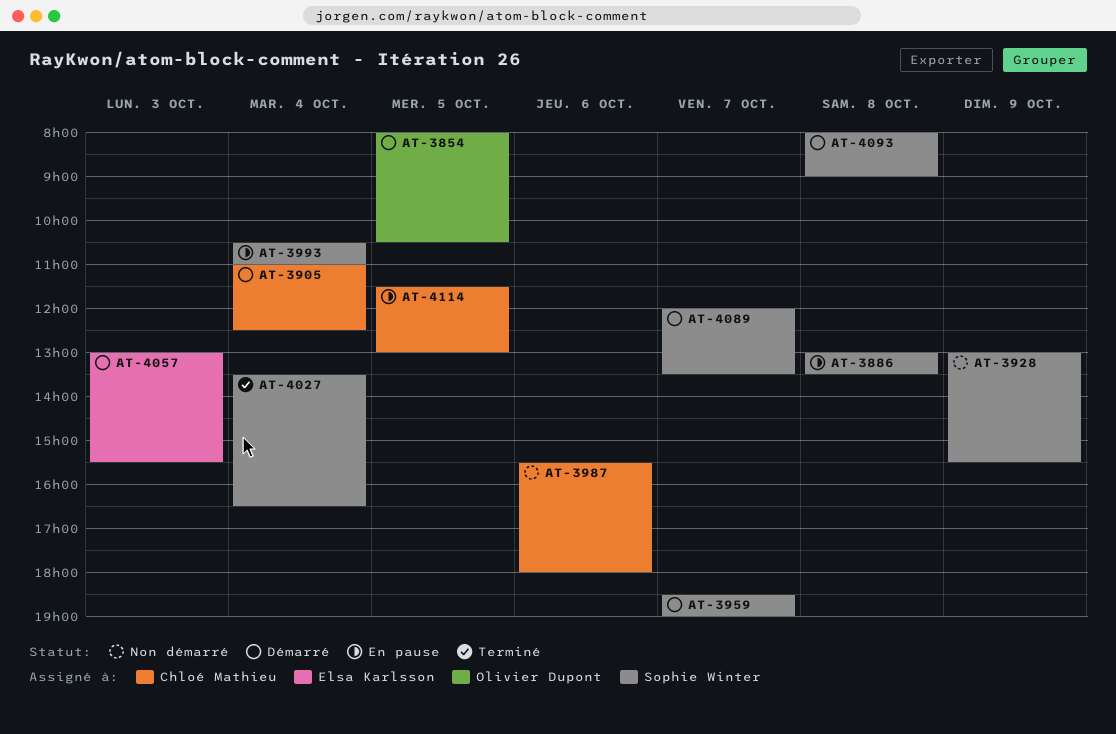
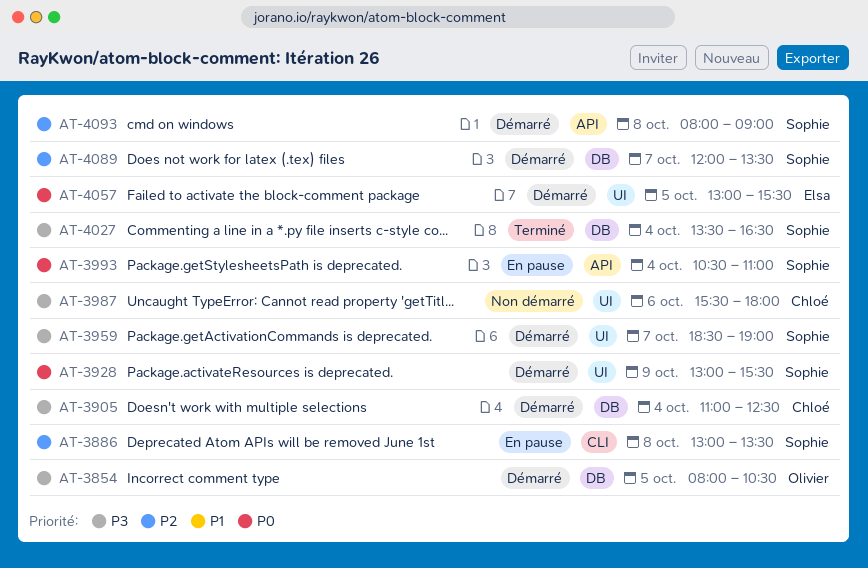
AT-3928, status: Non démarré -> Démarré
AT-4057, day: Oct 3 -> Oct 5
AT-4114: present -> none

